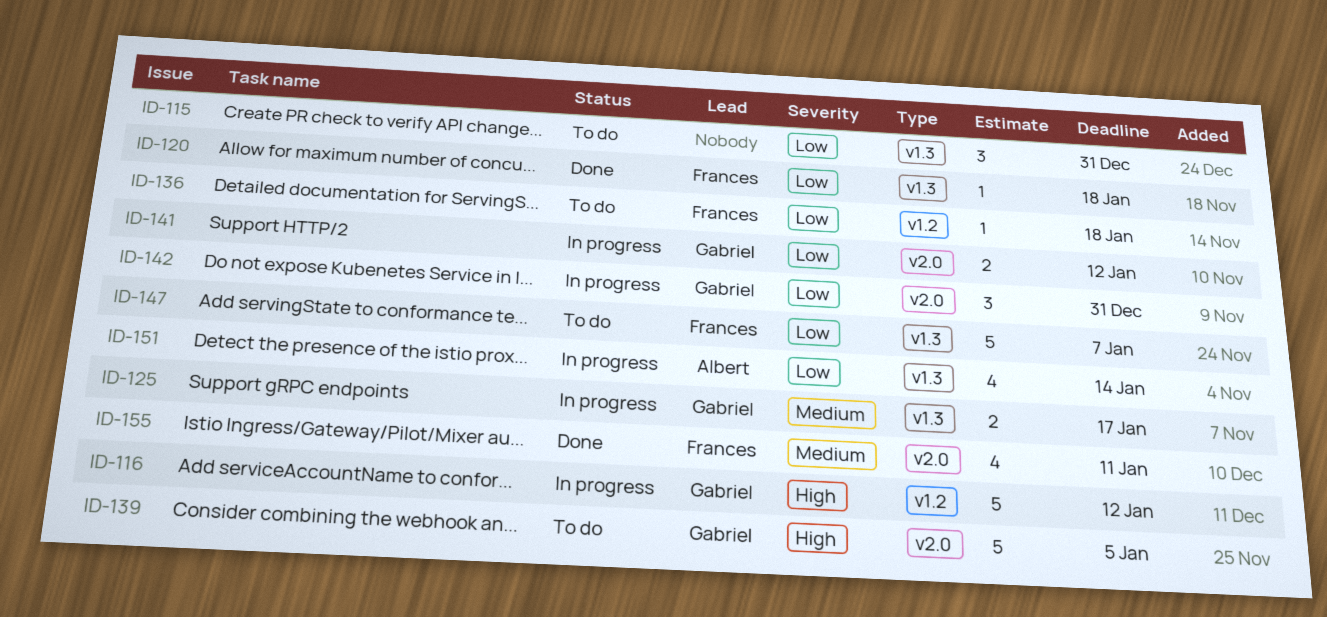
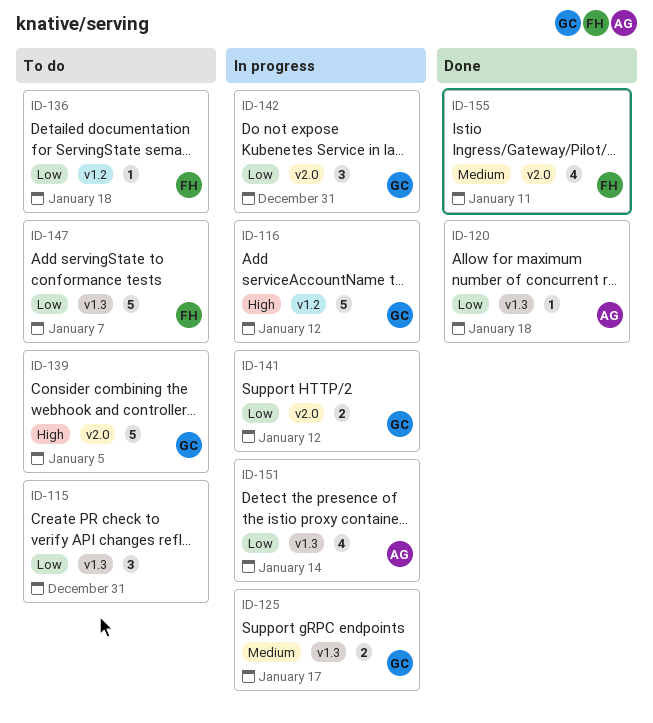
ID-120, owner: Frances -> Albert

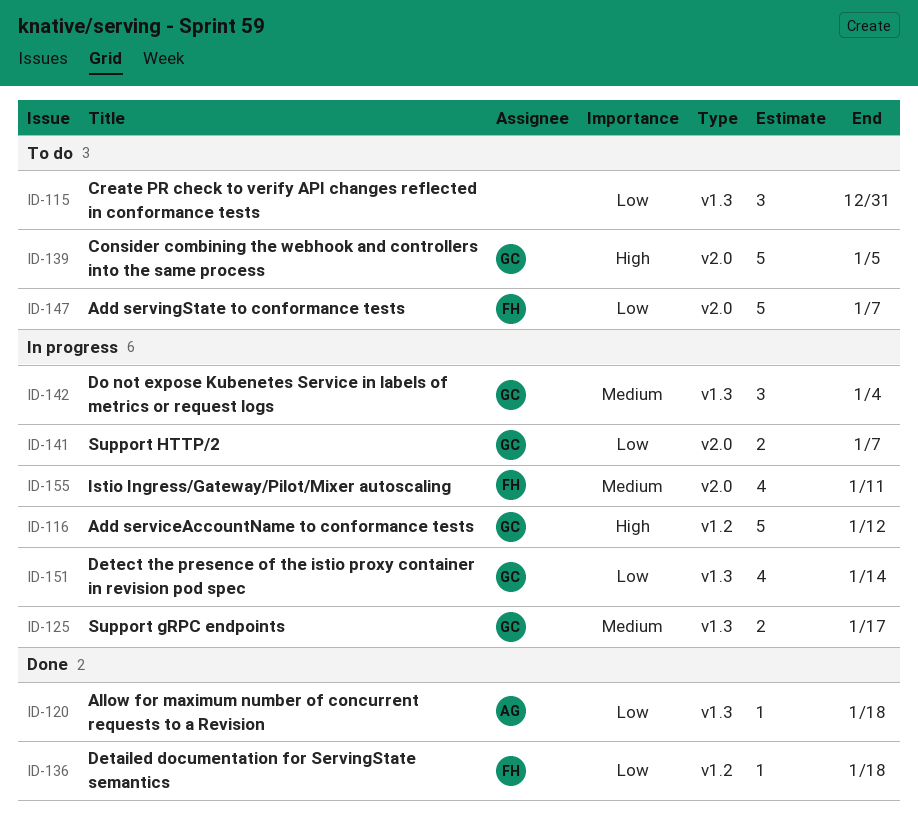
ID-136, status: To do -> Done
ID-141, due: Jan 12 -> Jan 7
ID-142, priority: Low -> Medium
ID-142, label: v2.0 -> v1.3
ID-142, due: Dec 31 -> Jan 4
ID-147, label: v1.3 -> v2.0
ID-151, owner: AG -> GC
ID-155, status: Done -> In progress

